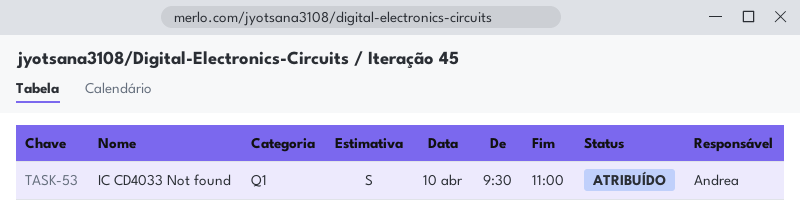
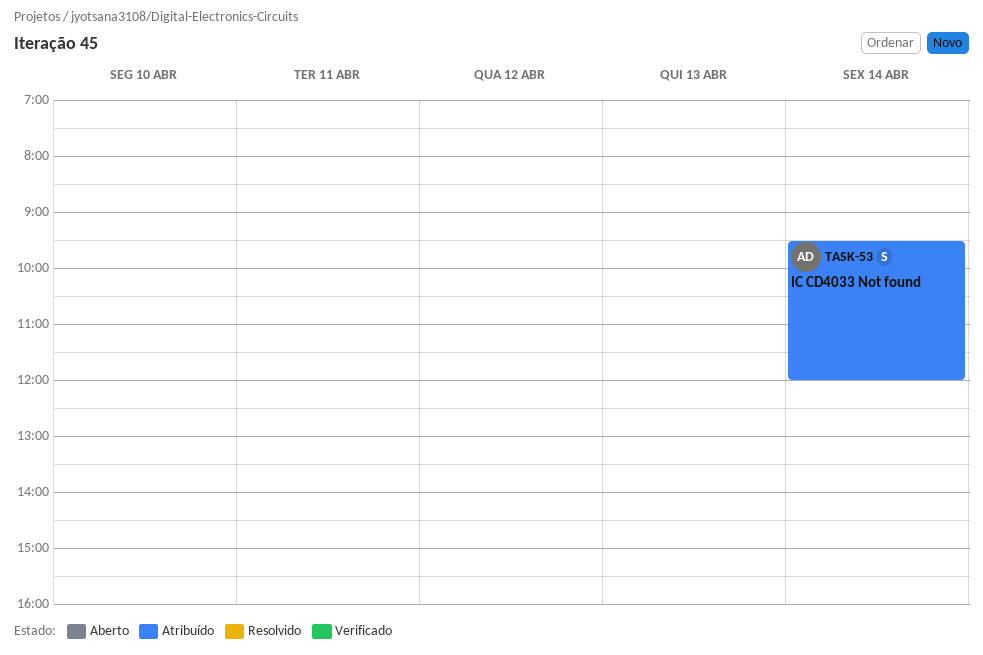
TASK-53, day: Apr 10 -> Apr 14
TASK-53, ends: 11:00 -> 12:00

